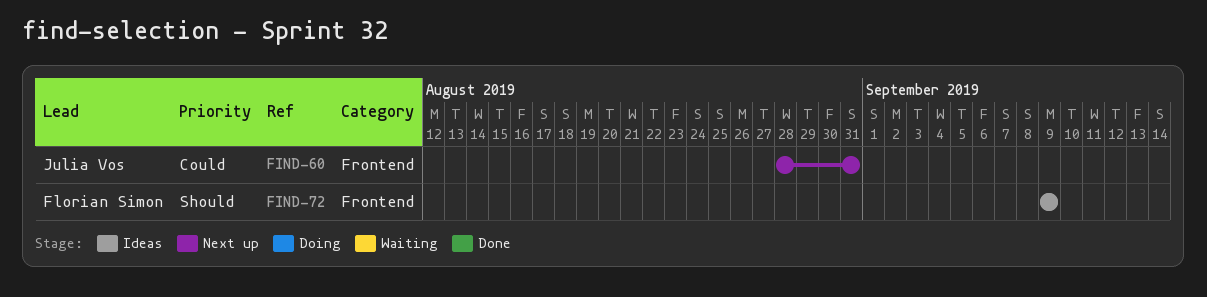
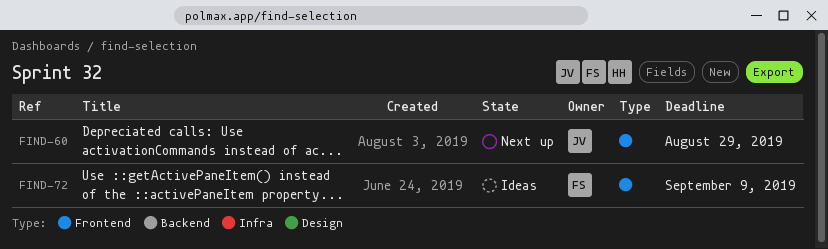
FIND-60, due: Aug 31 -> Aug 29

